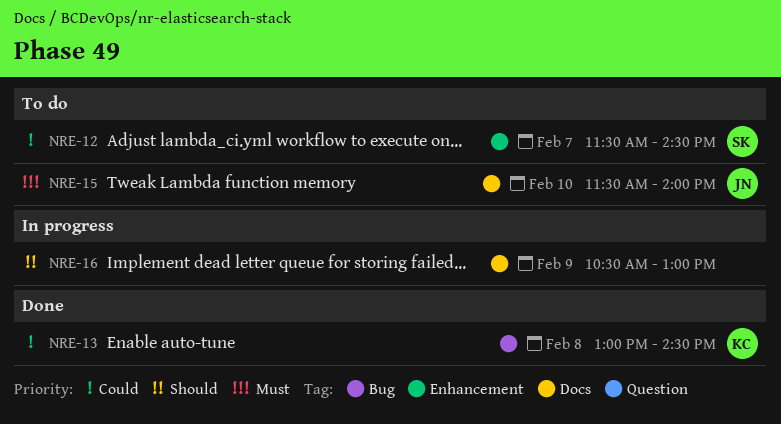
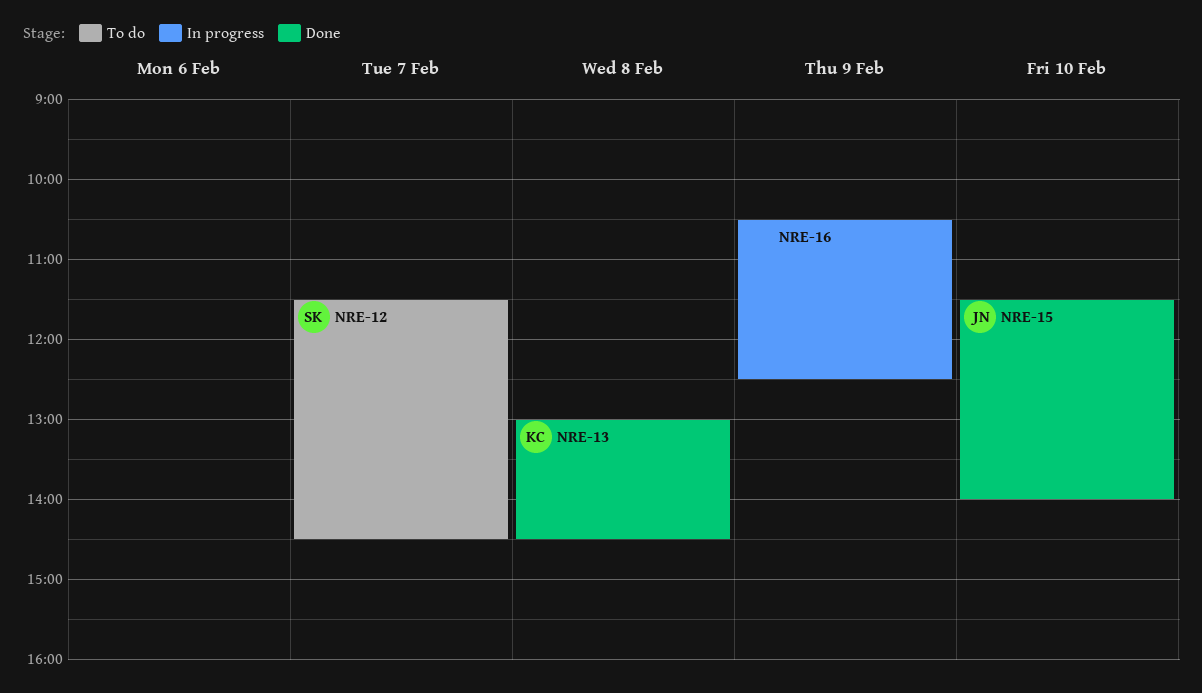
NRE-15, status: To do -> Done
NRE-16, ends: 13:00 -> 12:30

